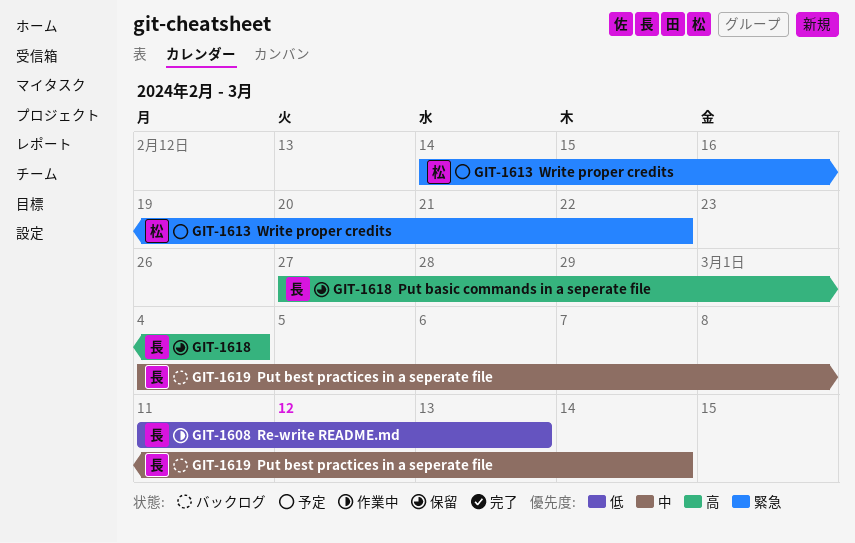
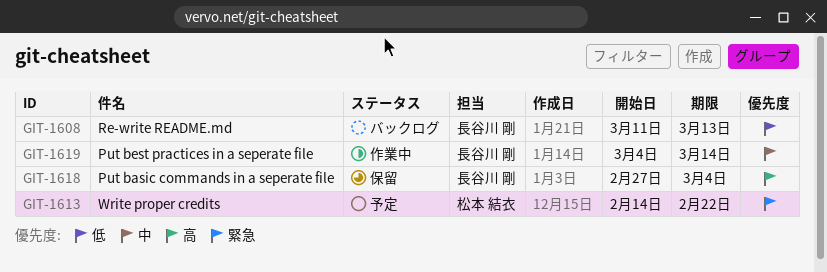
GIT-1608, status: 作業中 -> バックログ
GIT-1619, status: バックログ -> 作業中

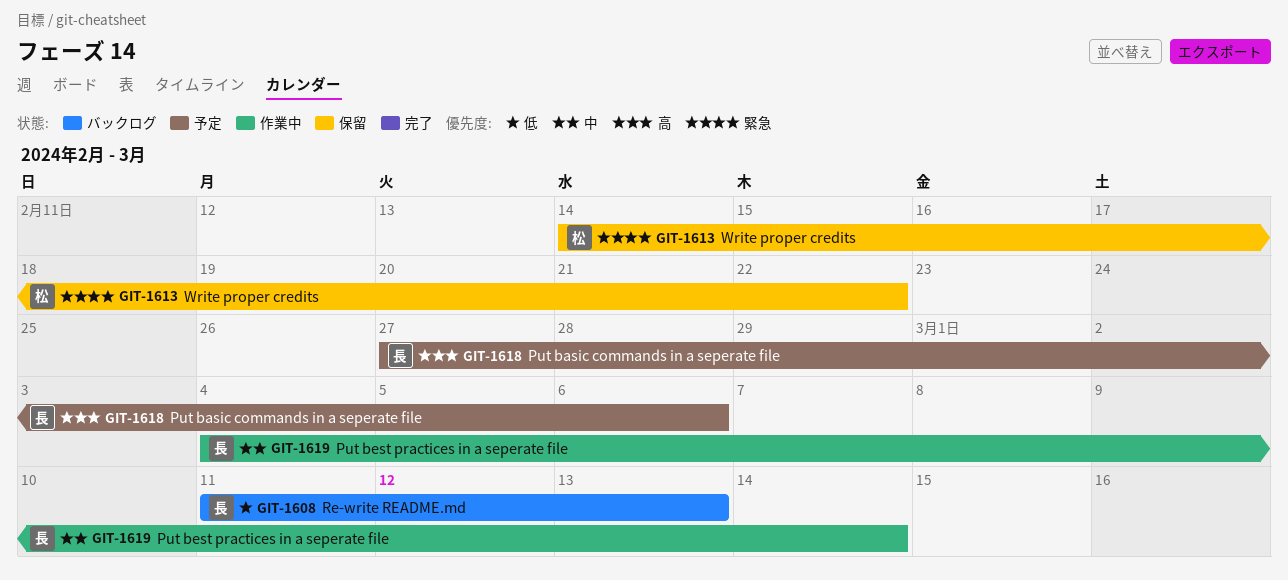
GIT-1613, status: 予定 -> 保留
GIT-1618, status: 保留 -> 予定
GIT-1618, due: Mar 4 -> Mar 6

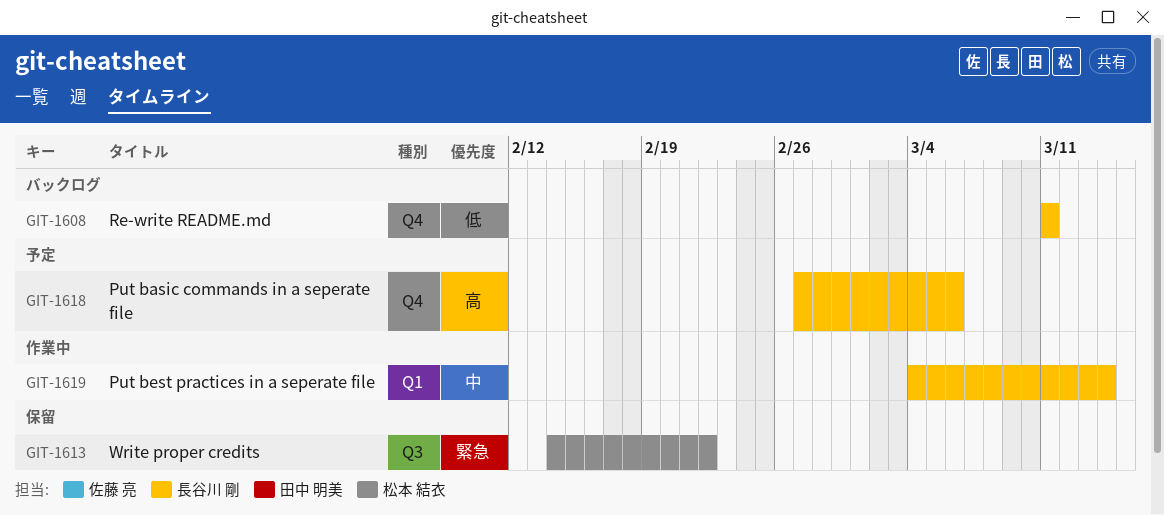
GIT-1608, due: Mar 13 -> Mar 11

